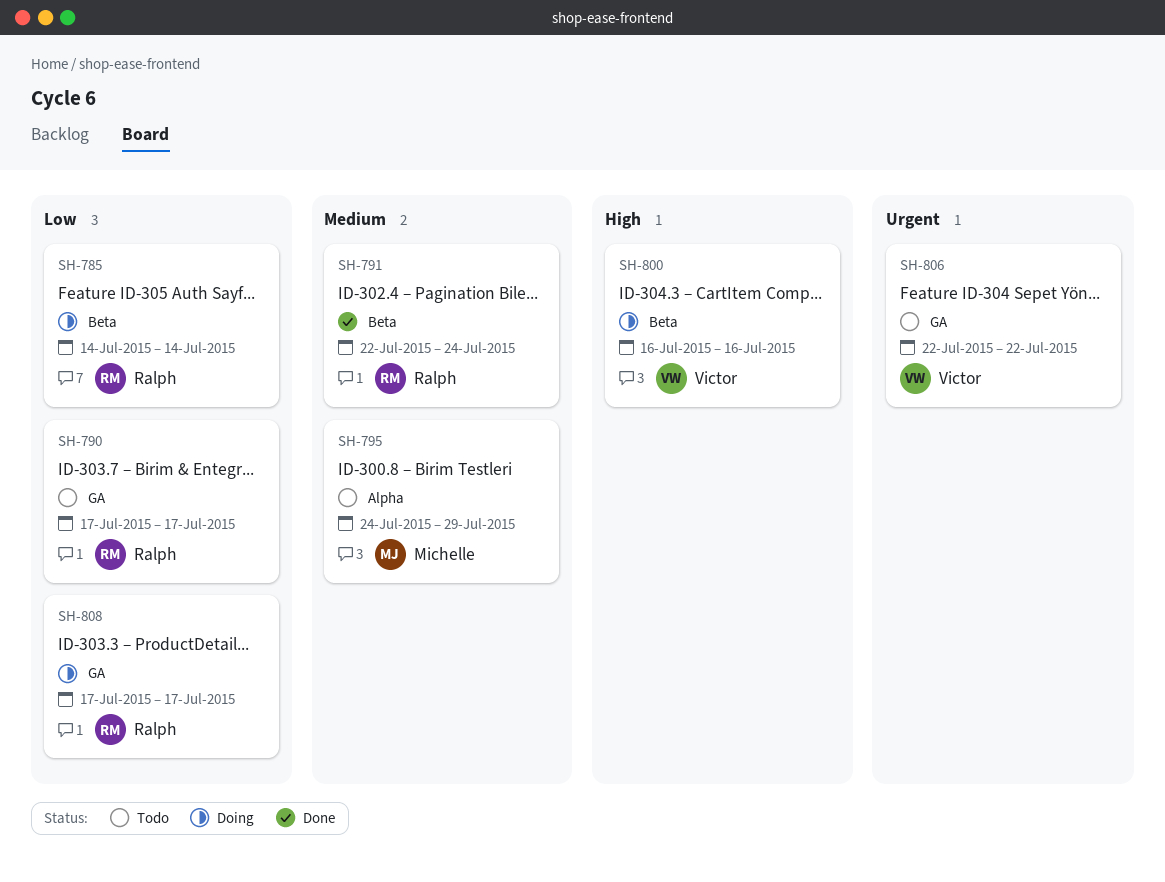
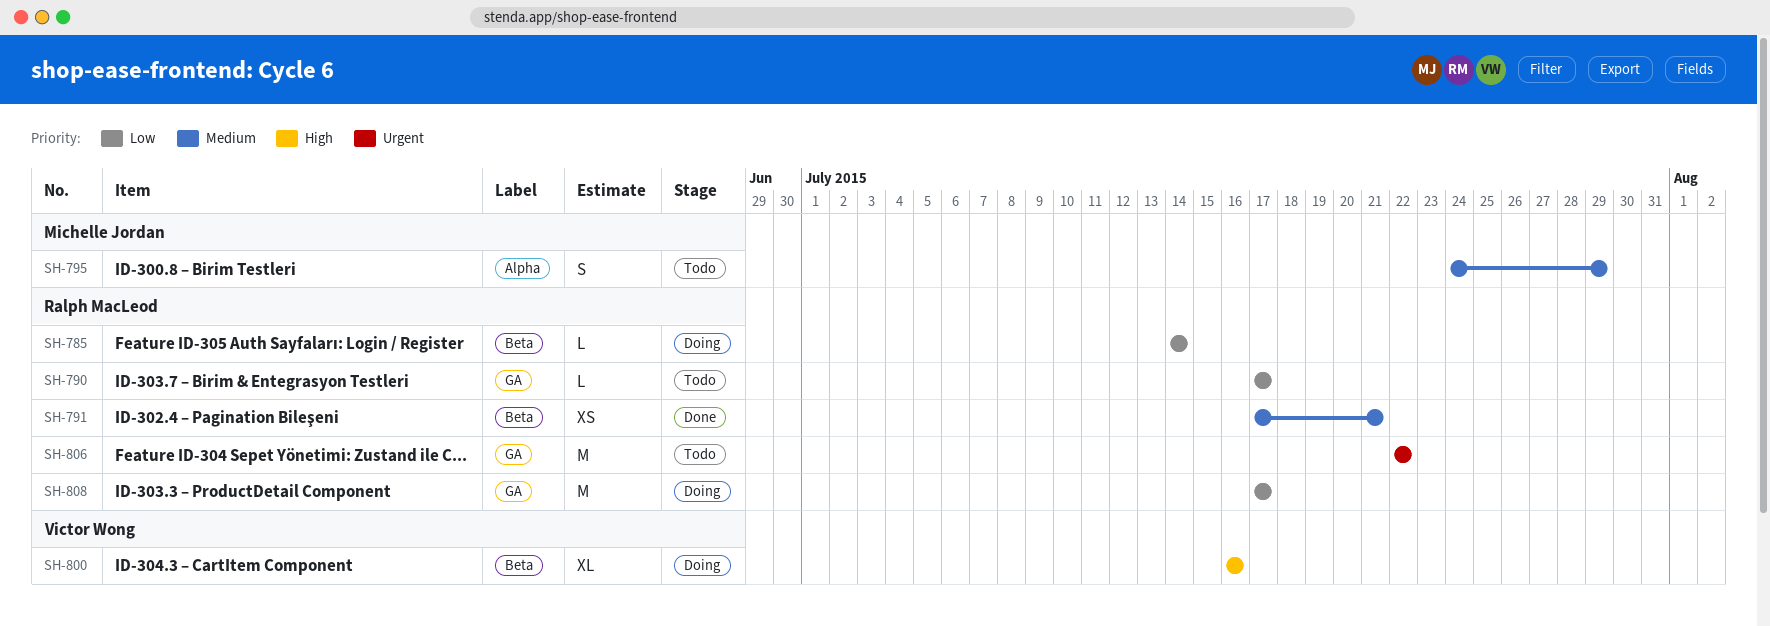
SH-791, start: Jul 22 -> Jul 17
SH-791, due: Jul 24 -> Jul 21
SH-806, owner: Victor Wong -> Ralph MacLeod

